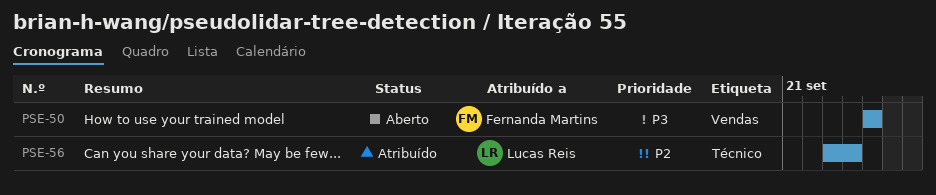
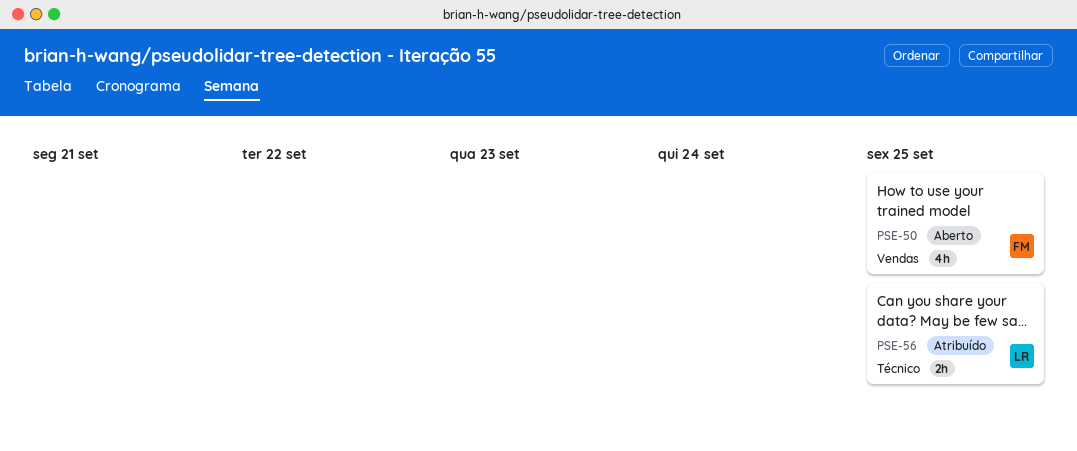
PSE-56, due: Sep 24 -> Sep 25

